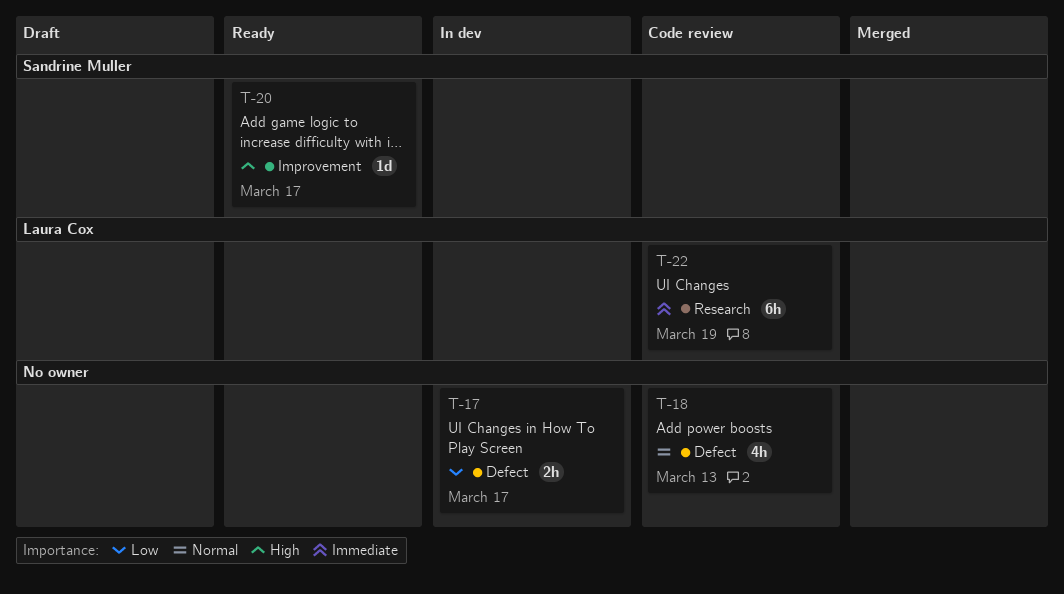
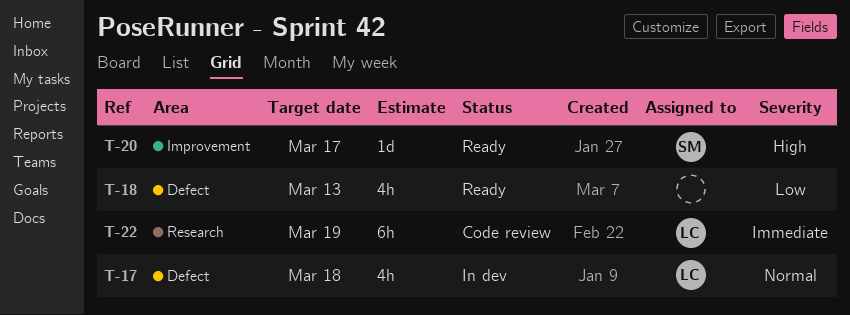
T-17, owner: none -> Laura Cox
T-17, priority: Low -> Normal
T-17, estimate: 2h -> 4h
T-17, due: Mar 17 -> Mar 18
T-18, status: Code review -> Ready
T-18, priority: Normal -> Low

